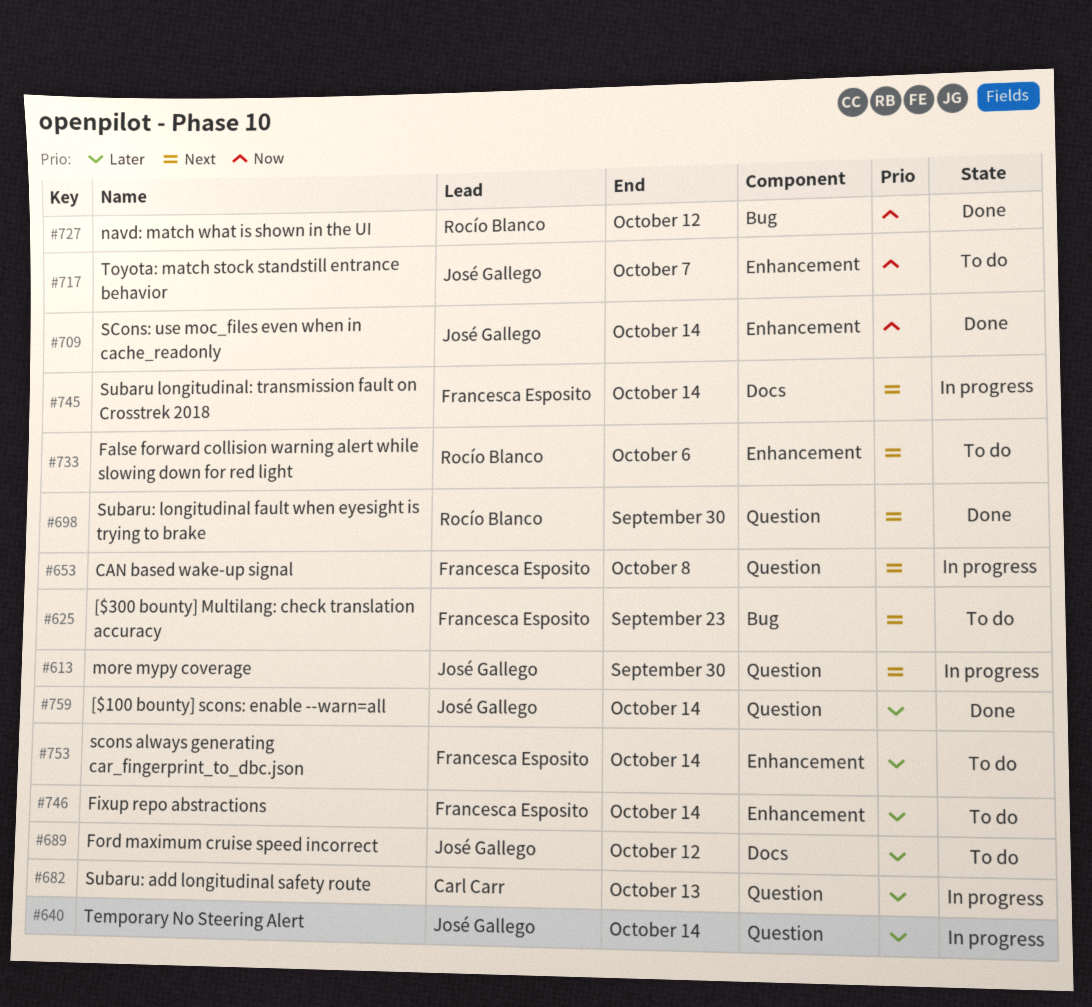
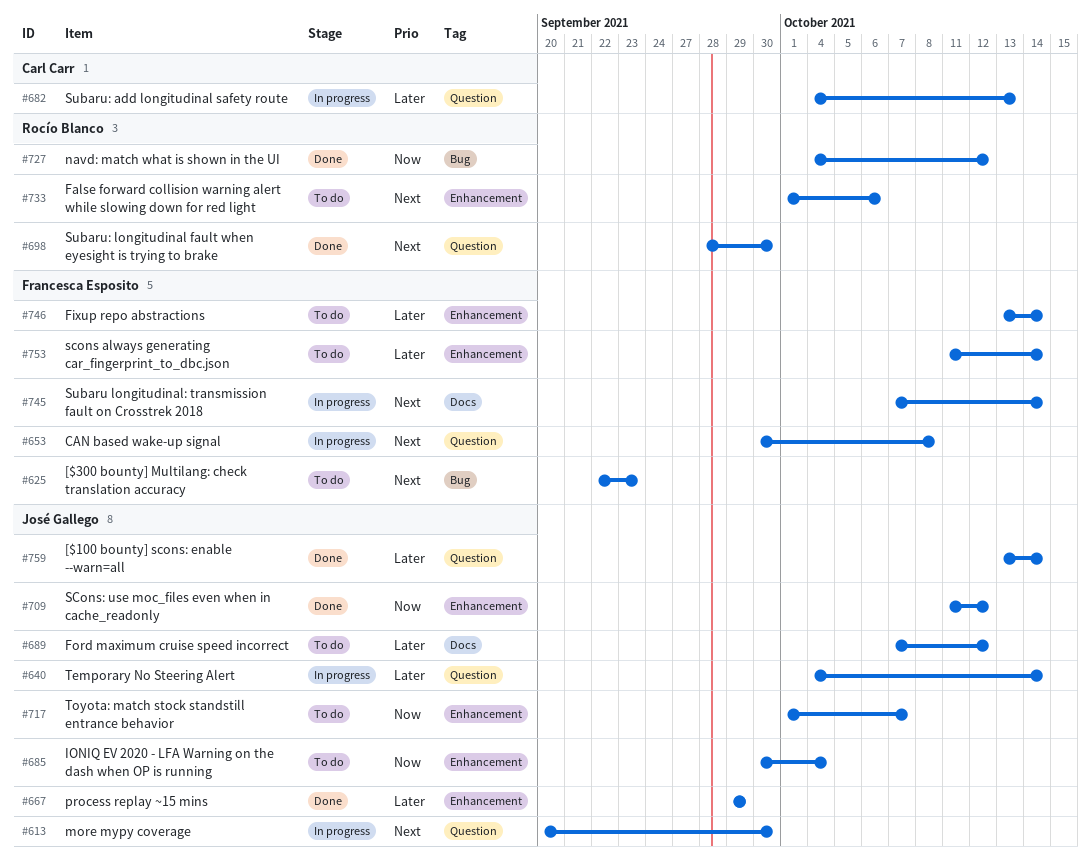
#667: none -> present
#685: none -> present
#709, due: Oct 14 -> Oct 12

